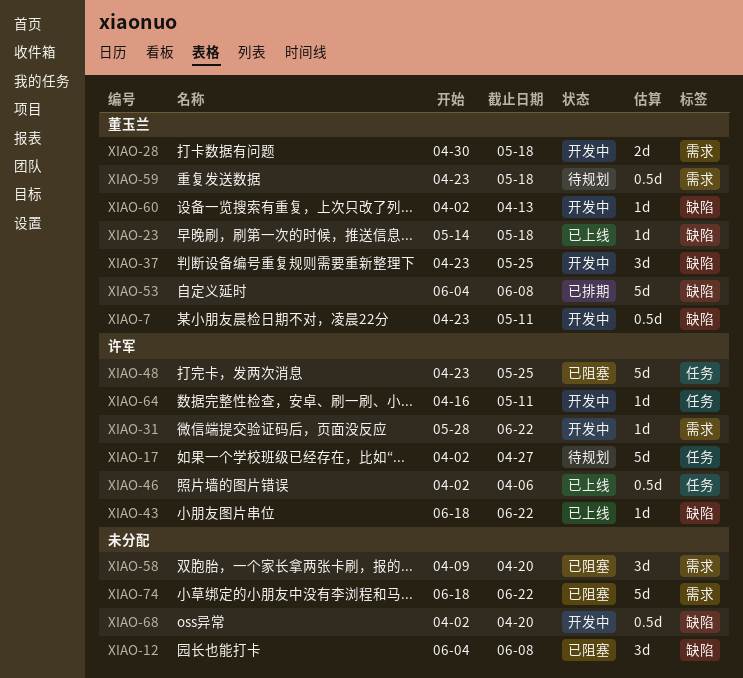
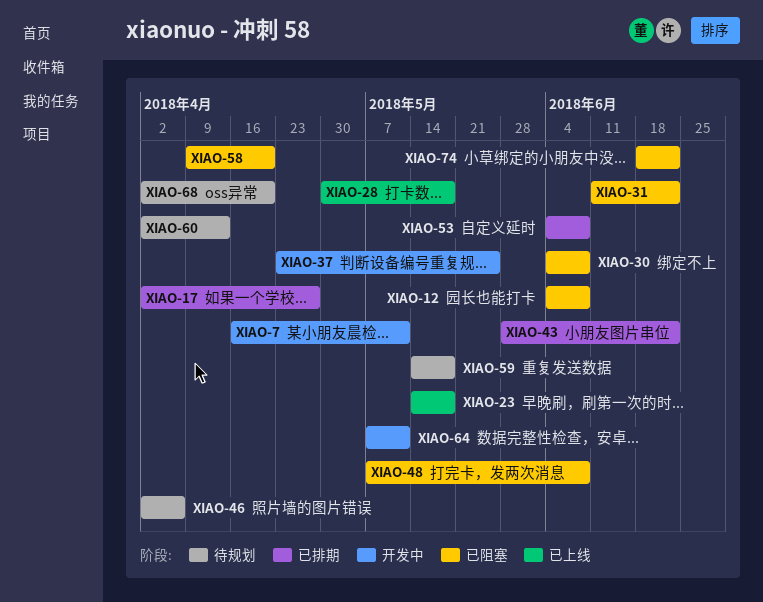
XIAO-7, start: Apr 23 -> Apr 16
XIAO-17, status: 待规划 -> 已排期
XIAO-28, status: 开发中 -> 已上线
XIAO-30: none -> present
XIAO-31, status: 开发中 -> 已阻塞
XIAO-31, start: May 28 -> Jun 11
XIAO-43, status: 已上线 -> 已排期
XIAO-43, start: Jun 18 -> May 28
XIAO-46, status: 已上线 -> 待规划
XIAO-48, start: Apr 23 -> May 7
XIAO-48, due: May 25 -> Jun 8
XIAO-59, start: Apr 23 -> May 14
XIAO-60, status: 开发中 -> 待规划
XIAO-64, start: Apr 16 -> May 7
XIAO-68, status: 开发中 -> 待规划

